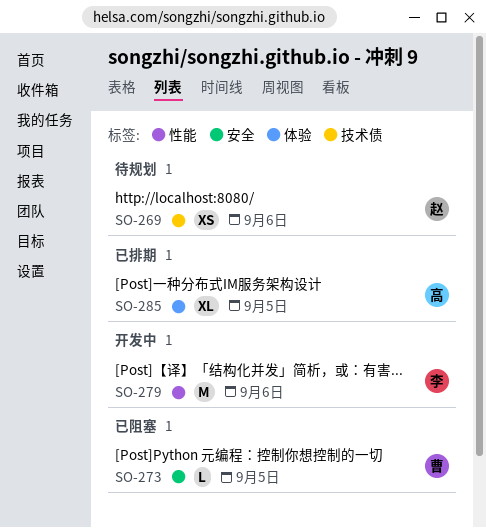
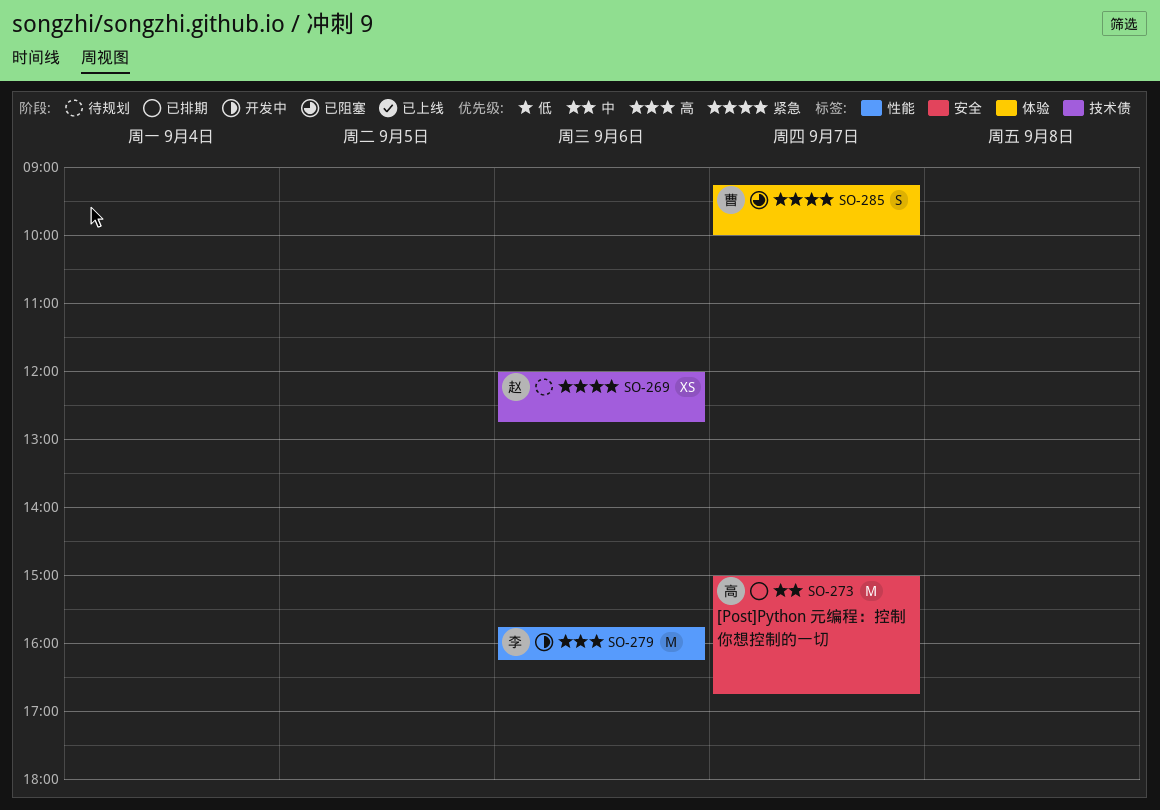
SO-273, status: 已阻塞 -> 已排期
SO-273, owner: 曹 -> 高
SO-273, estimate: L -> M
SO-273, day: Sep 5 -> Sep 7
SO-285, status: 已排期 -> 已阻塞
SO-285, owner: 高 -> 曹
SO-285, estimate: XL -> S
SO-285, day: Sep 5 -> Sep 7

